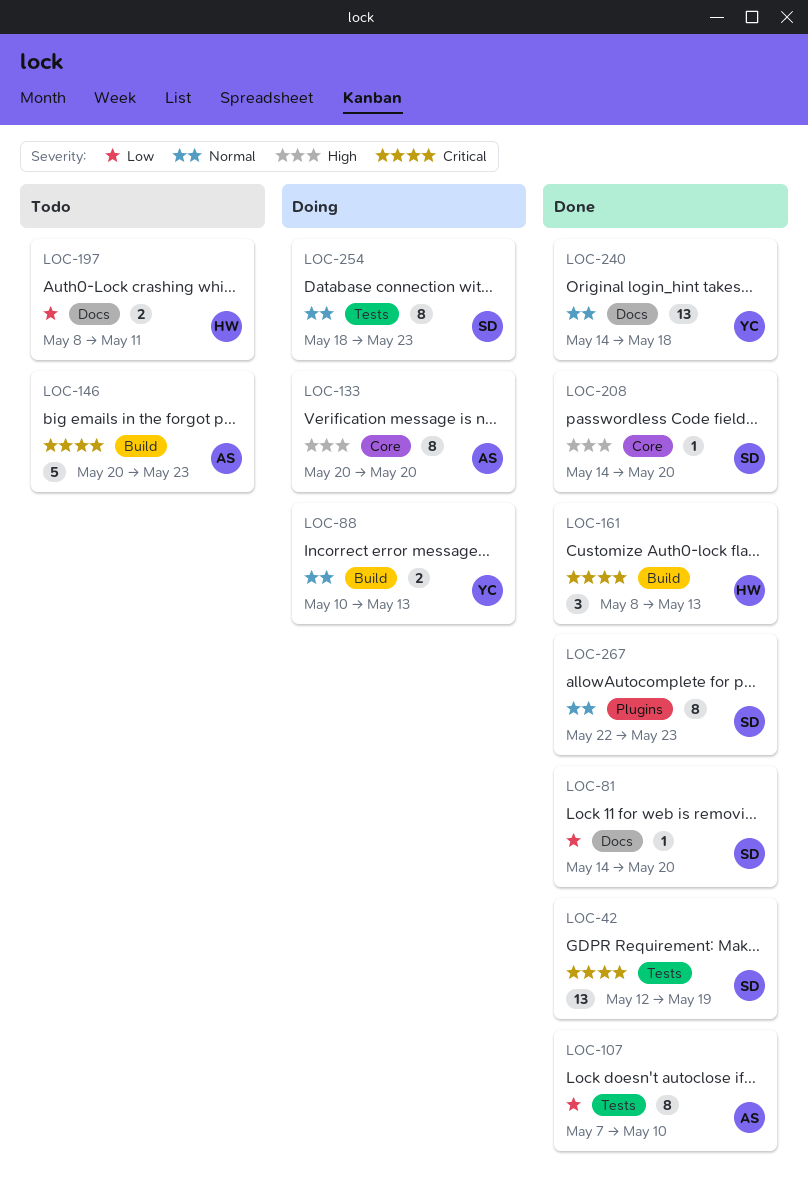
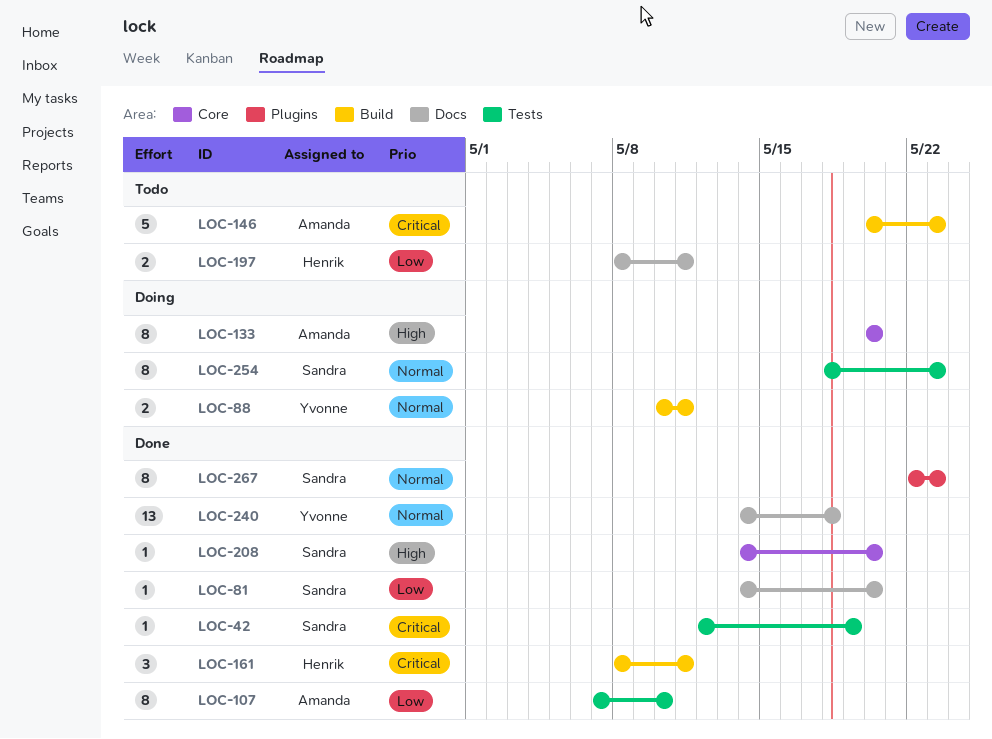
LOC-42, estimate: 13 -> 1
LOC-88, due: May 13 -> May 11
LOC-161, due: May 13 -> May 11

